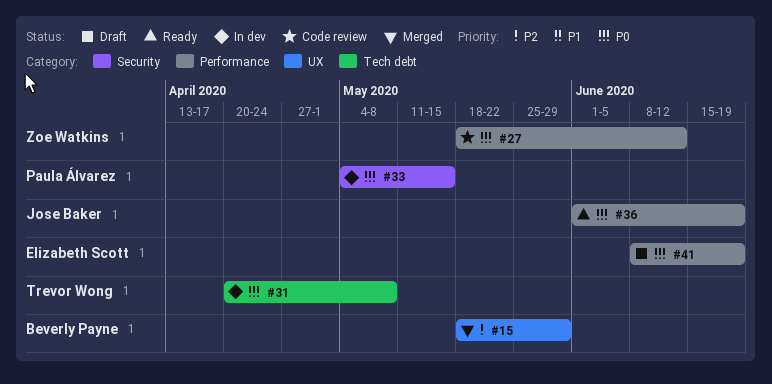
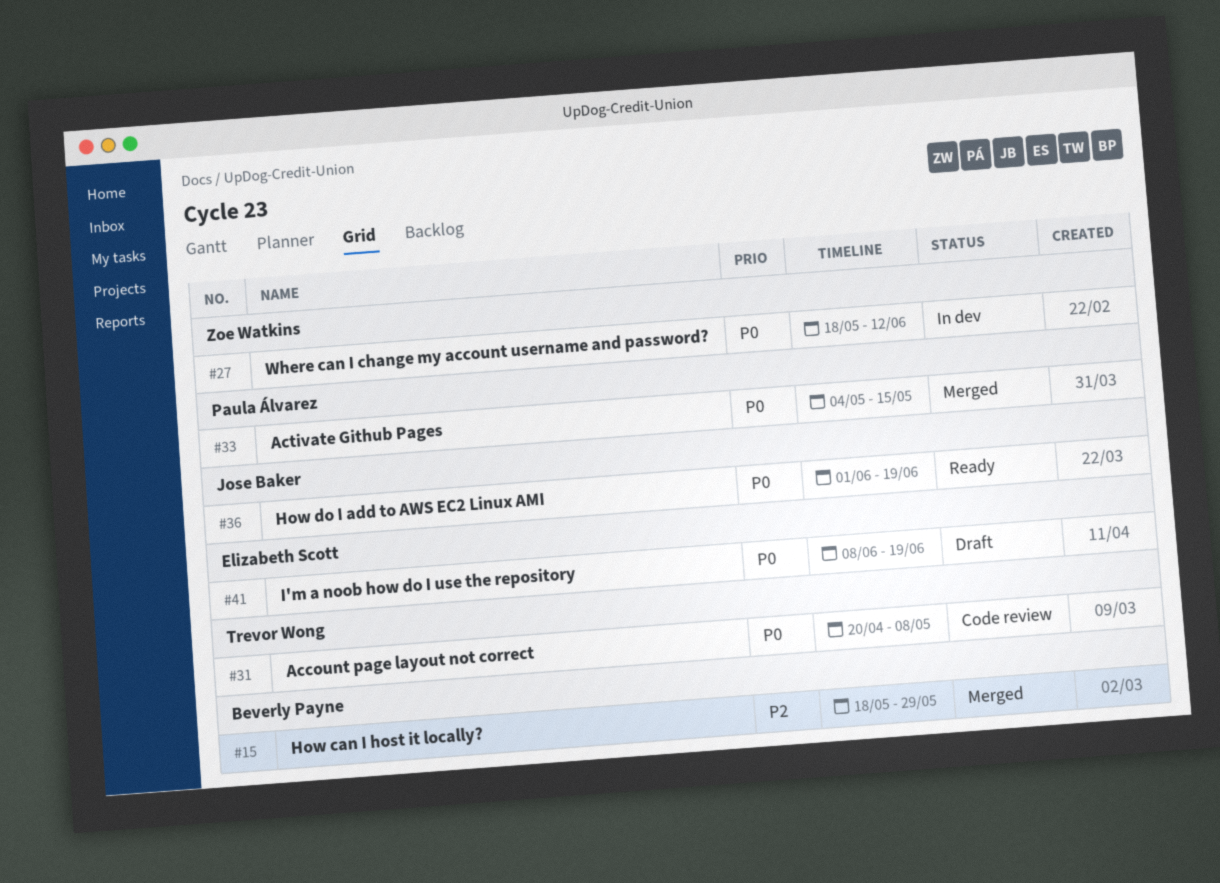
#27, status: Code review -> In dev
#31, status: In dev -> Code review
#33, status: In dev -> Merged

